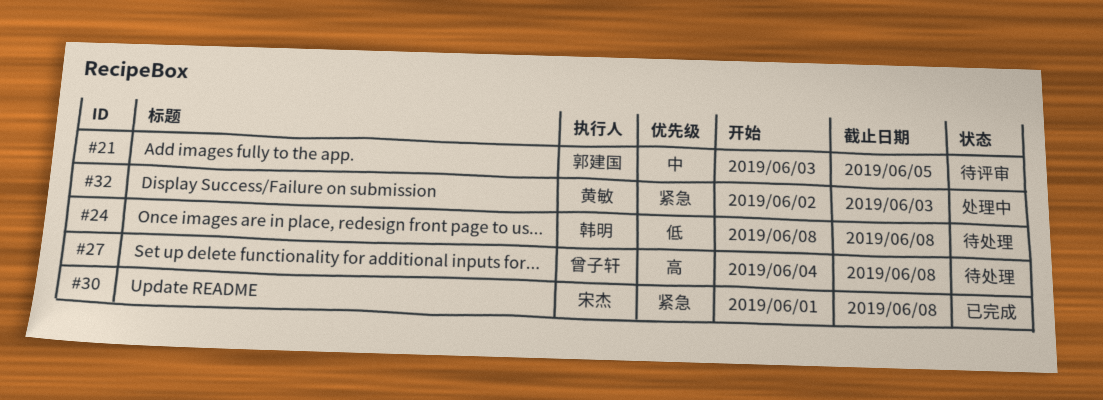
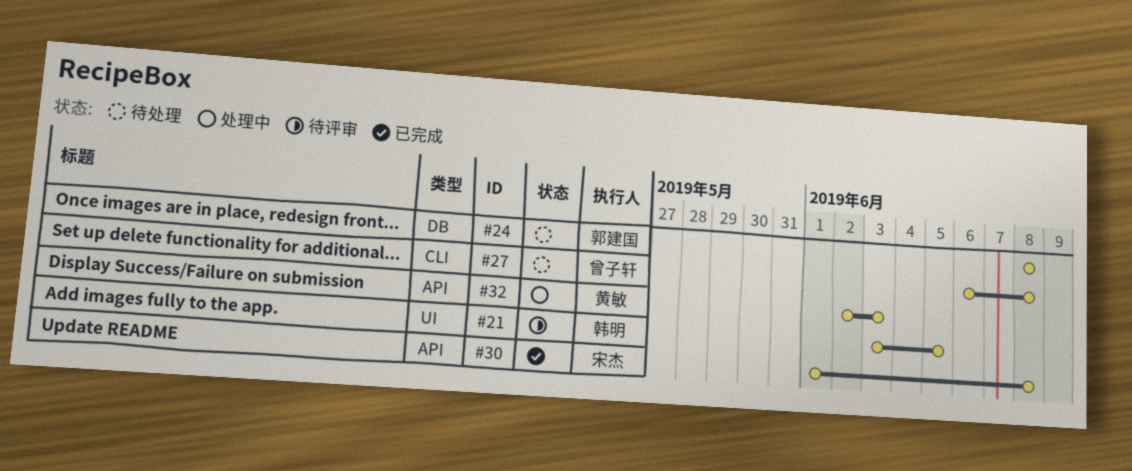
#21, owner: 郭建国 -> 韩明
#24, owner: 韩明 -> 郭建国
#27, start: Jun 4 -> Jun 6

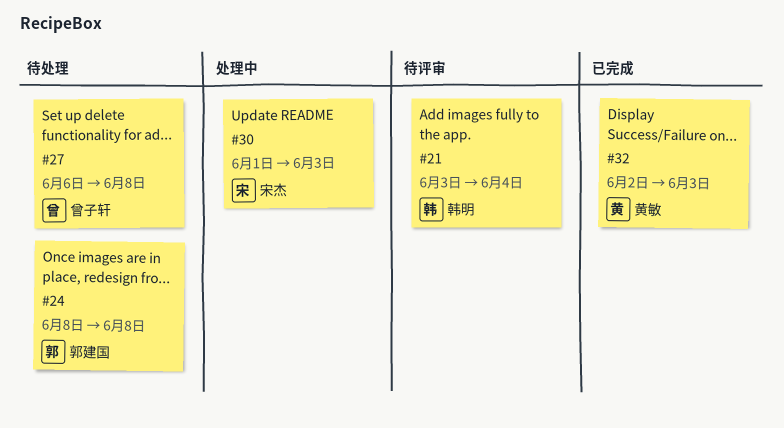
#21, due: Jun 5 -> Jun 4
#30, status: 已完成 -> 处理中
#30, due: Jun 8 -> Jun 3
#32, status: 处理中 -> 已完成

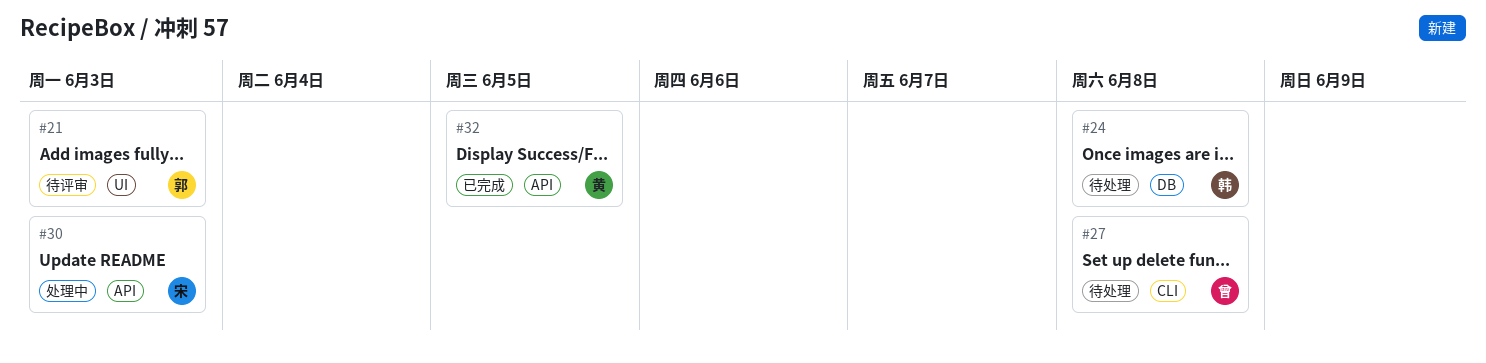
#21, owner: 韩明 -> 郭建国
#21, due: Jun 4 -> Jun 3
#24, owner: 郭建国 -> 韩明
#32, due: Jun 3 -> Jun 5

